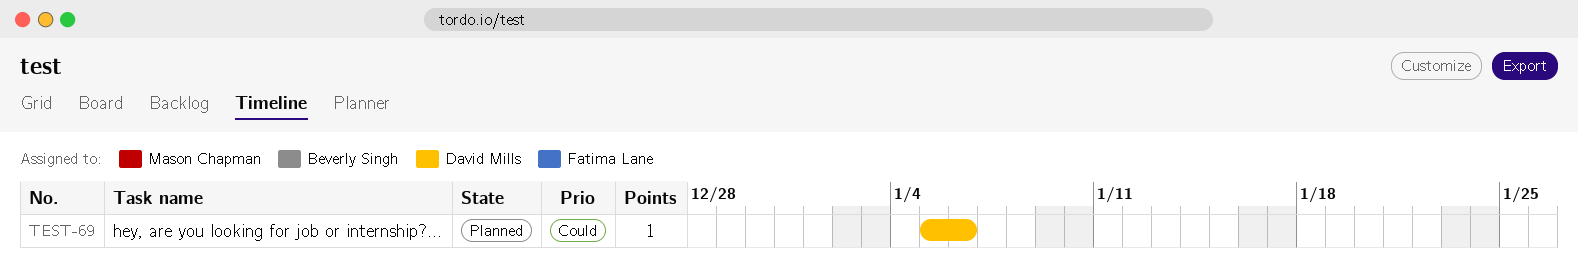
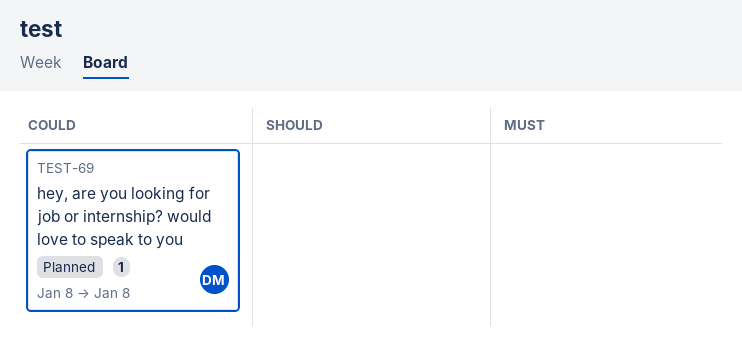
TEST-69, start: Jan 5 -> Jan 8
TEST-69, due: Jan 6 -> Jan 8

